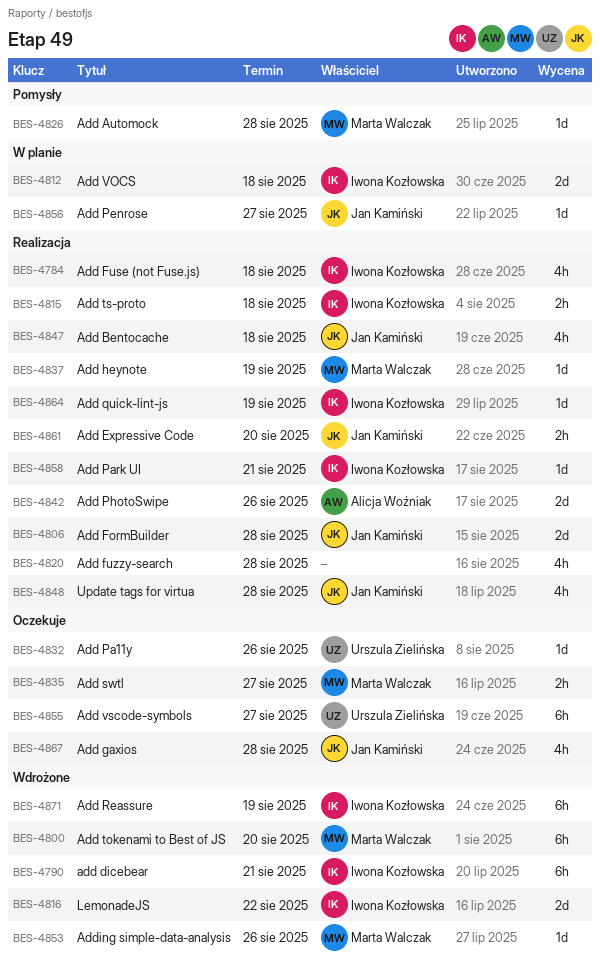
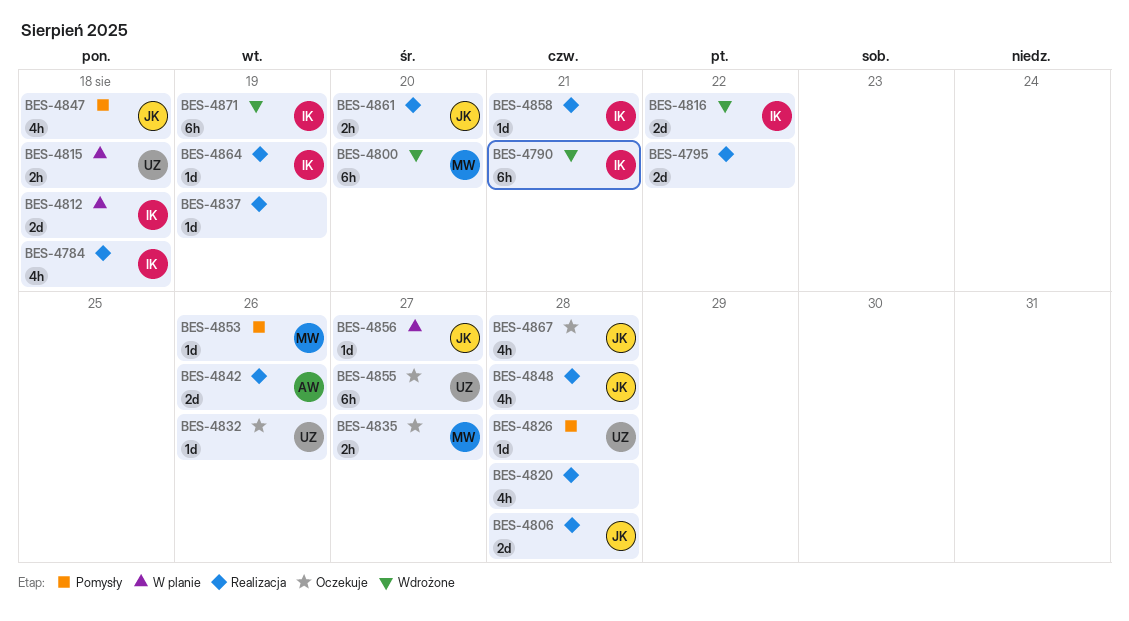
BES-4795: none -> present
BES-4815, status: Realizacja -> W planie
BES-4815, owner: Iwona Kozłowska -> Urszula Zielińska
BES-4826, owner: Marta Walczak -> Urszula Zielińska
BES-4837, owner: Marta Walczak -> none
BES-4847, status: Realizacja -> Pomysły
BES-4853, status: Wdrożone -> Pomysły

